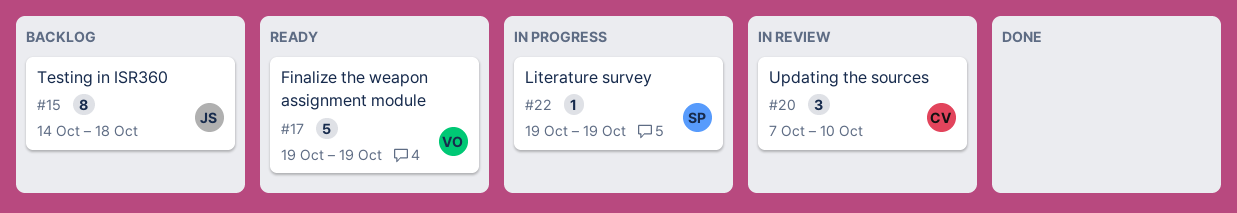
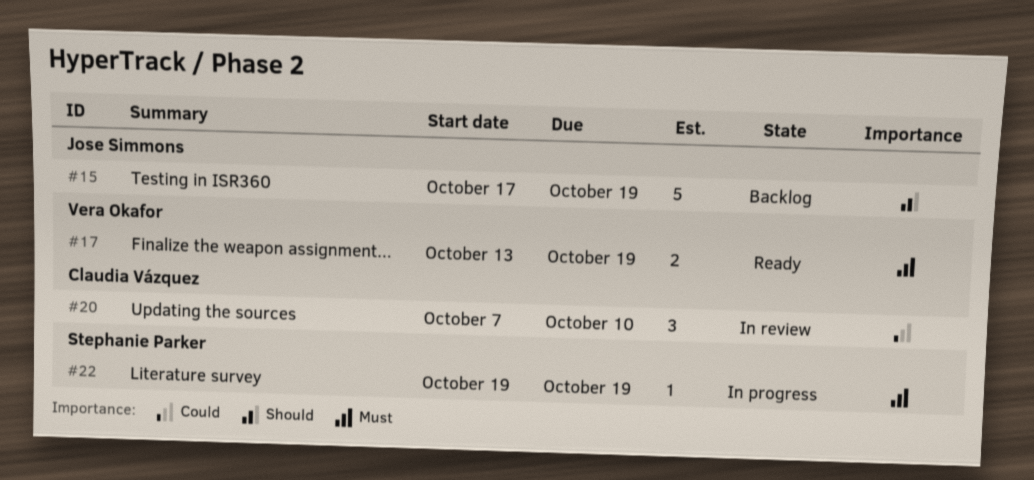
#15, estimate: 8 -> 5
#15, start: Oct 14 -> Oct 17
#15, due: Oct 18 -> Oct 19
#17, estimate: 5 -> 2
#17, start: Oct 19 -> Oct 13

